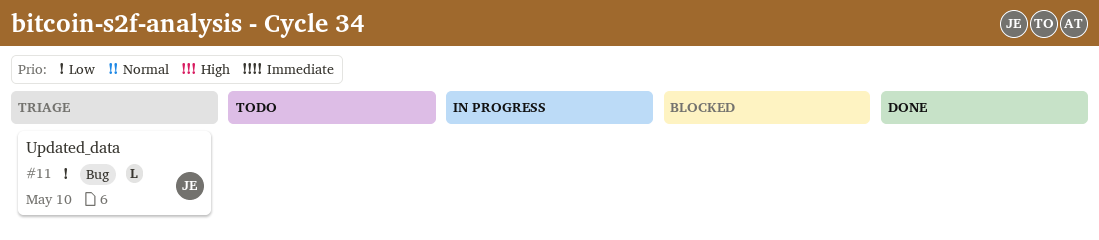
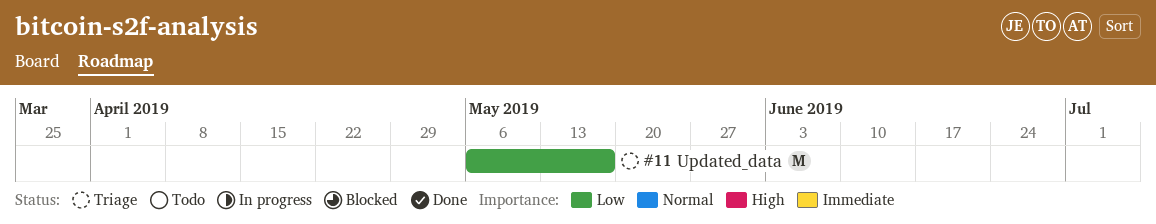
#11, estimate: L -> M
#11, due: May 10 -> May 17

